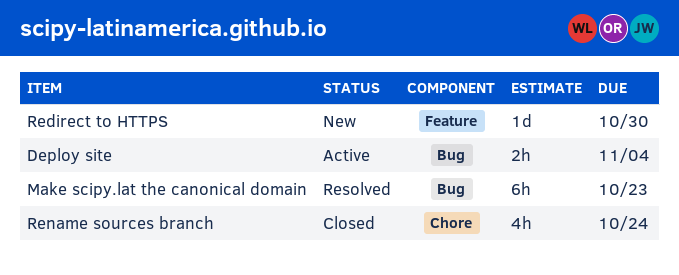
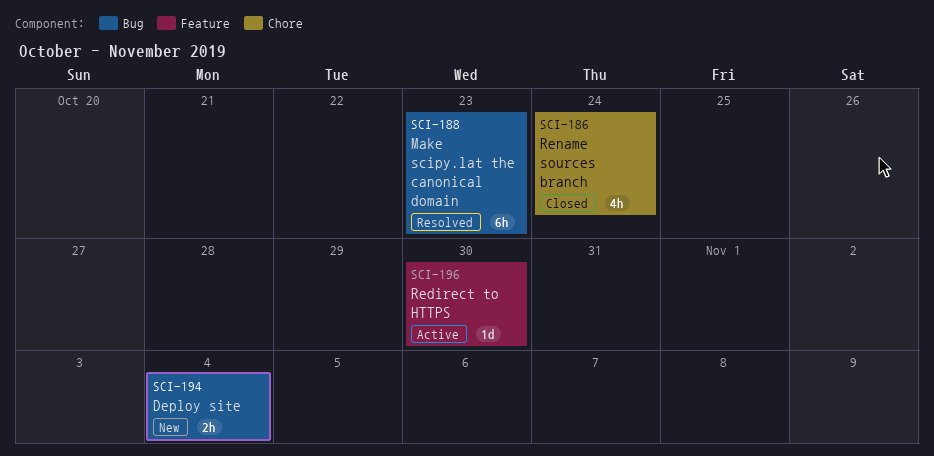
Deploy site, status: Active -> New
Redirect to HTTPS, status: New -> Active

